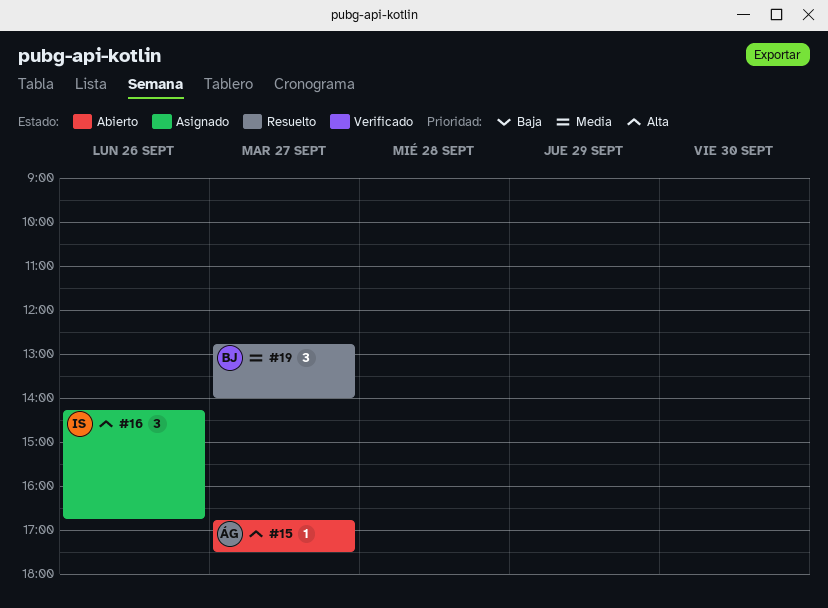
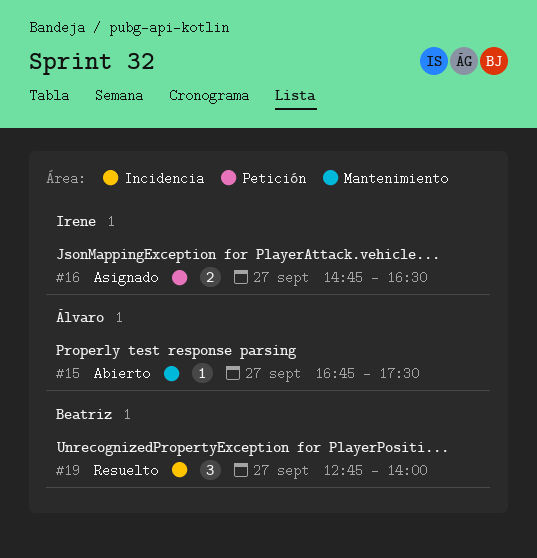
#16, estimate: 3 -> 2
#16, day: Sep 26 -> Sep 27
#16, begins: 14:15 -> 14:45
#16, ends: 16:45 -> 16:30

